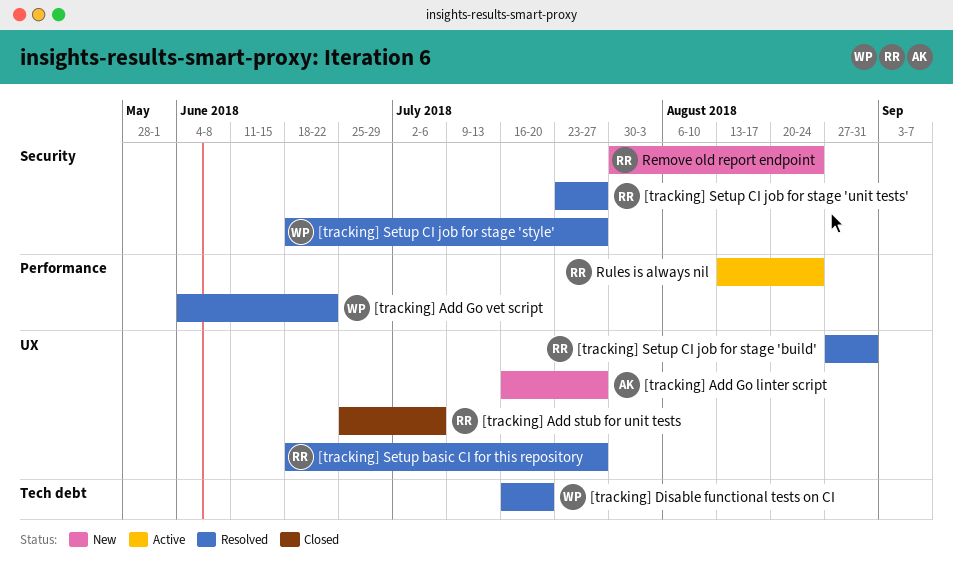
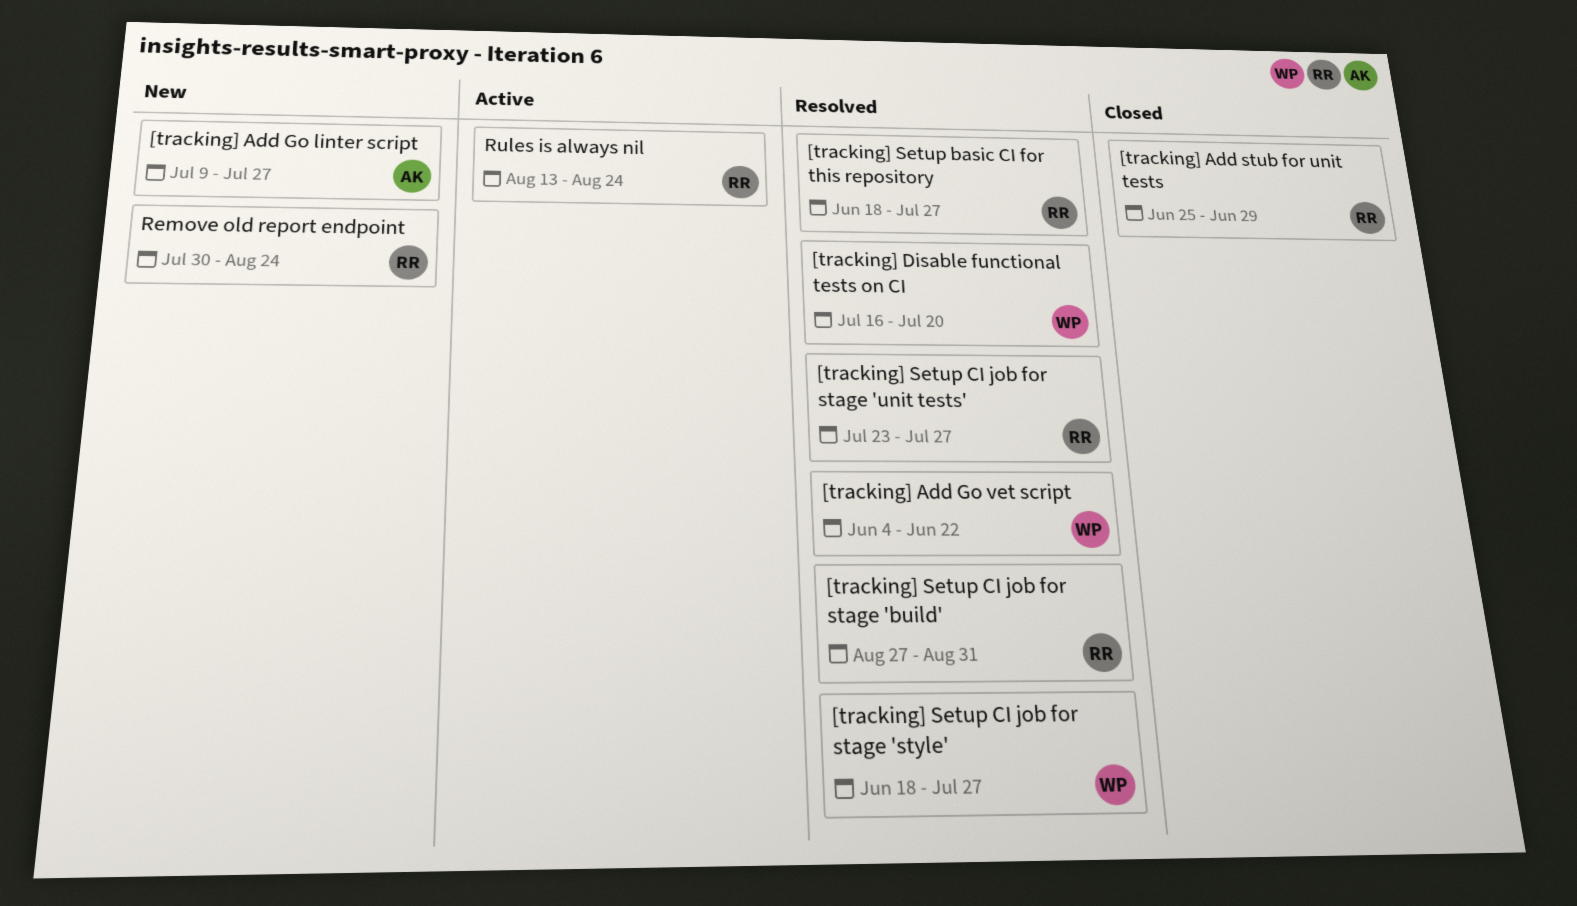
[tracking] Add Go linter script, start: Jul 16 -> Jul 9
[tracking] Add stub for unit tests, due: Jul 6 -> Jun 29

